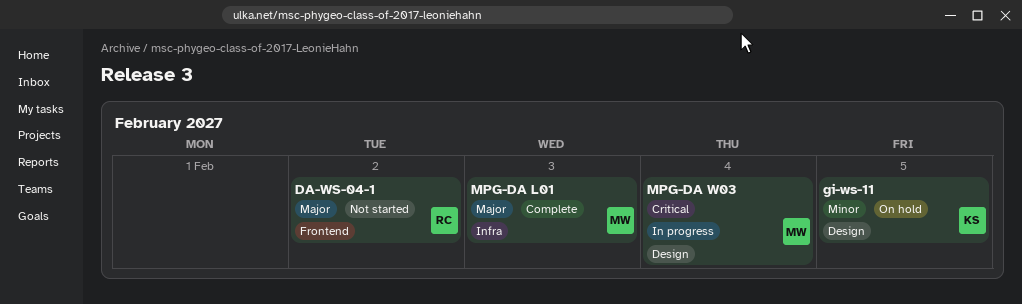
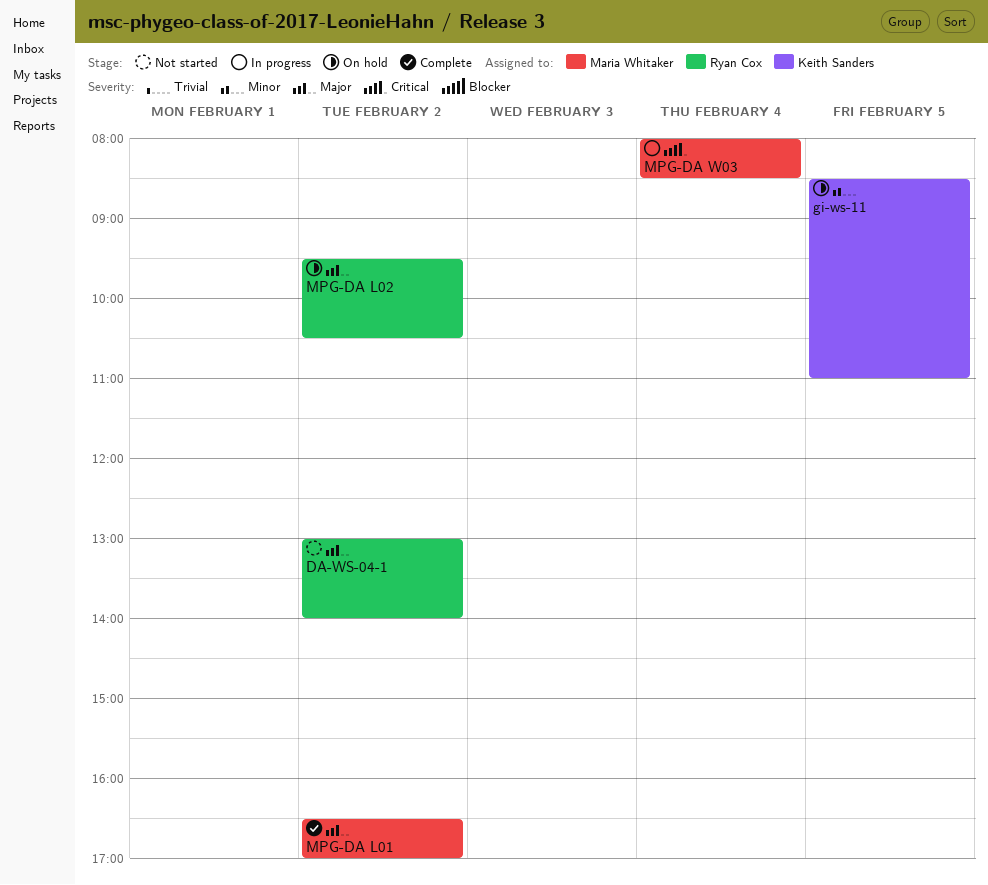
MPG-DA L01, day: Feb 3 -> Feb 2
MPG-DA L02: none -> present

